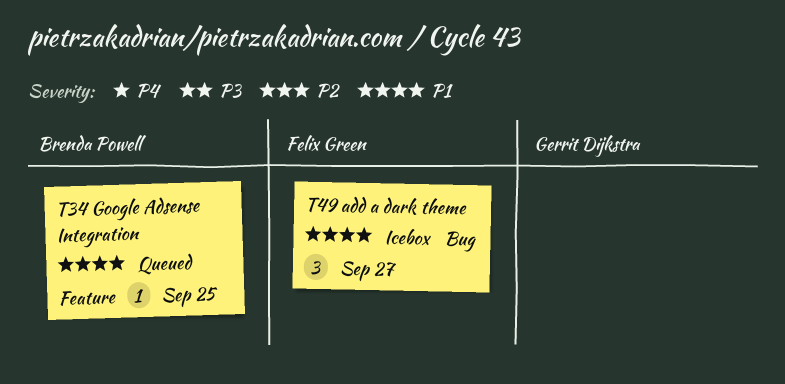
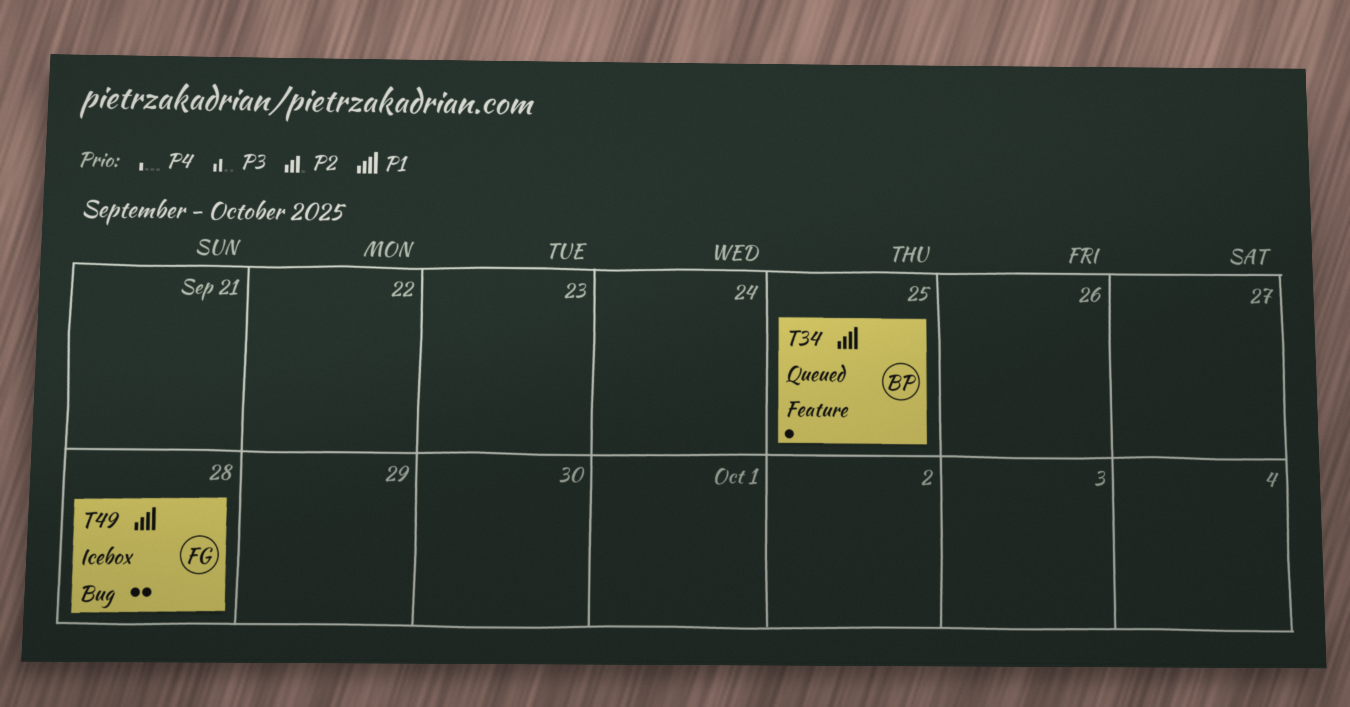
T49, estimate: 3 -> 2
T49, due: Sep 27 -> Sep 28

